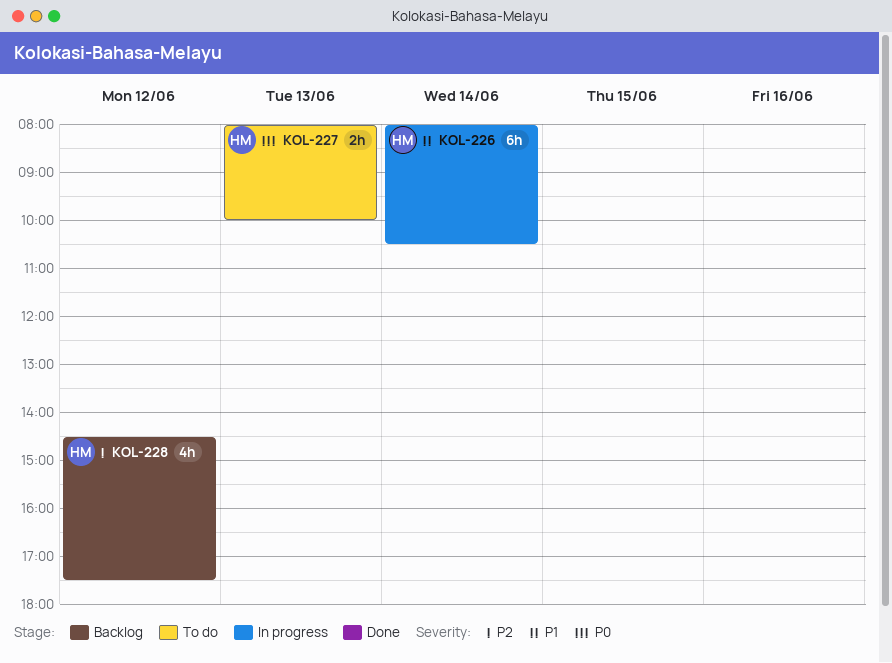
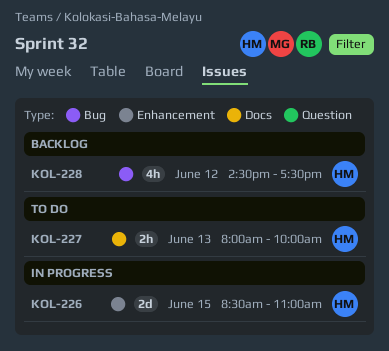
KOL-226, estimate: 6h -> 2d
KOL-226, day: Jun 14 -> Jun 15
KOL-226, begins: 08:00 -> 08:30
KOL-226, ends: 10:30 -> 11:00

